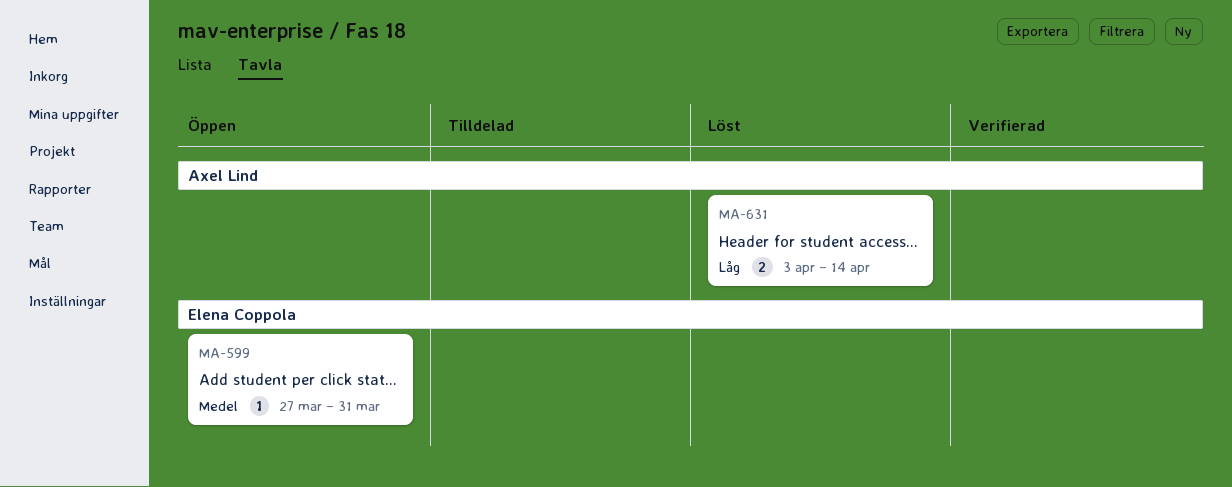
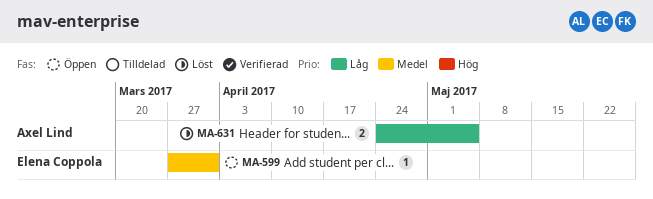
MA-631, start: Apr 3 -> Apr 24
MA-631, due: Apr 14 -> May 5

